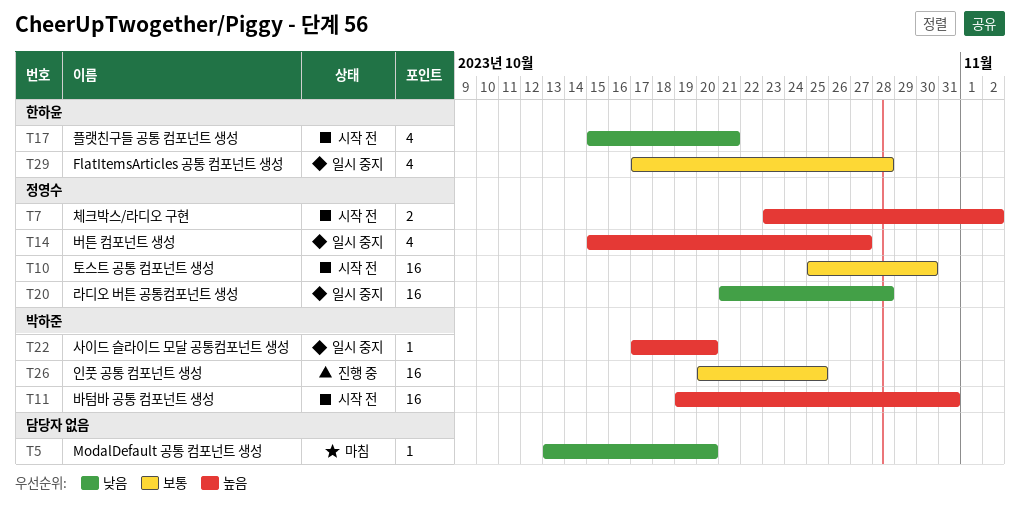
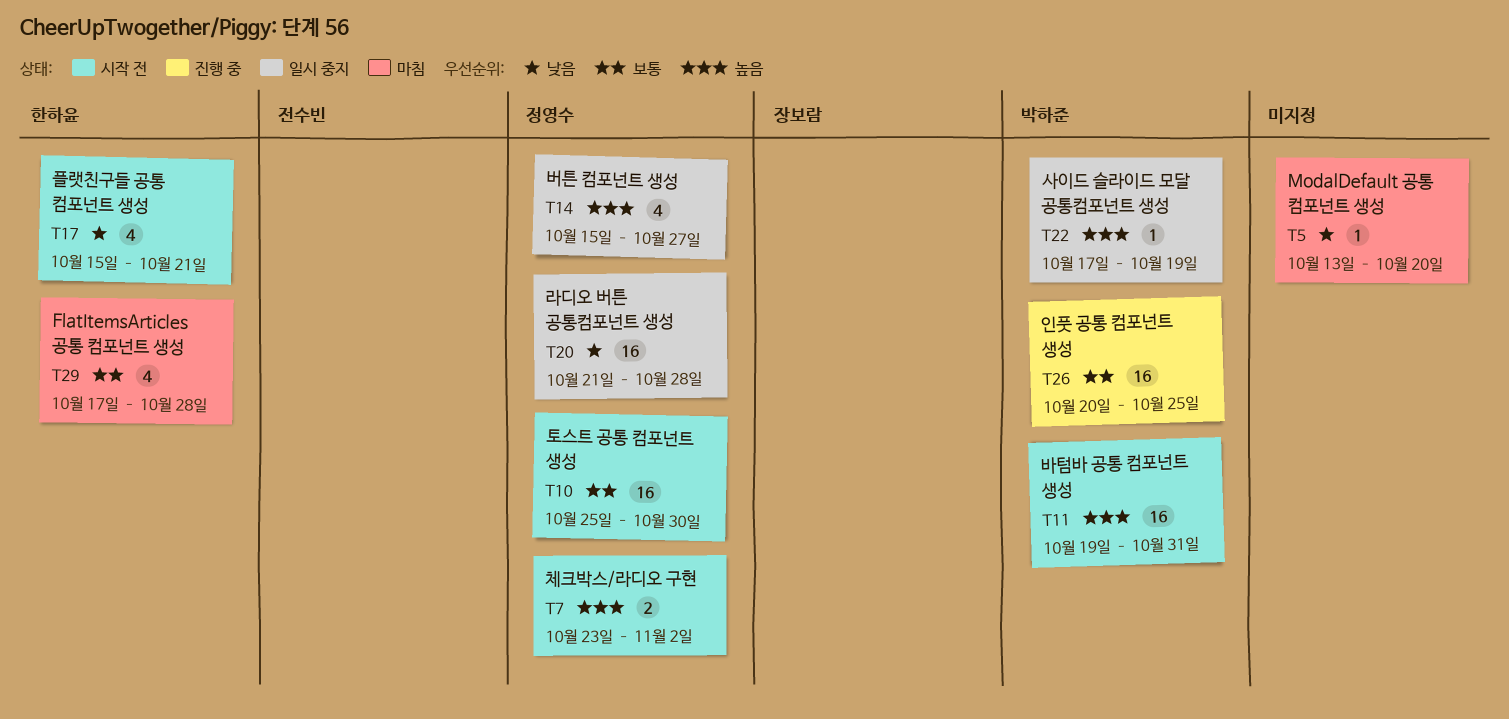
T22, due: Oct 20 -> Oct 19
T29, status: 일시 중지 -> 마침

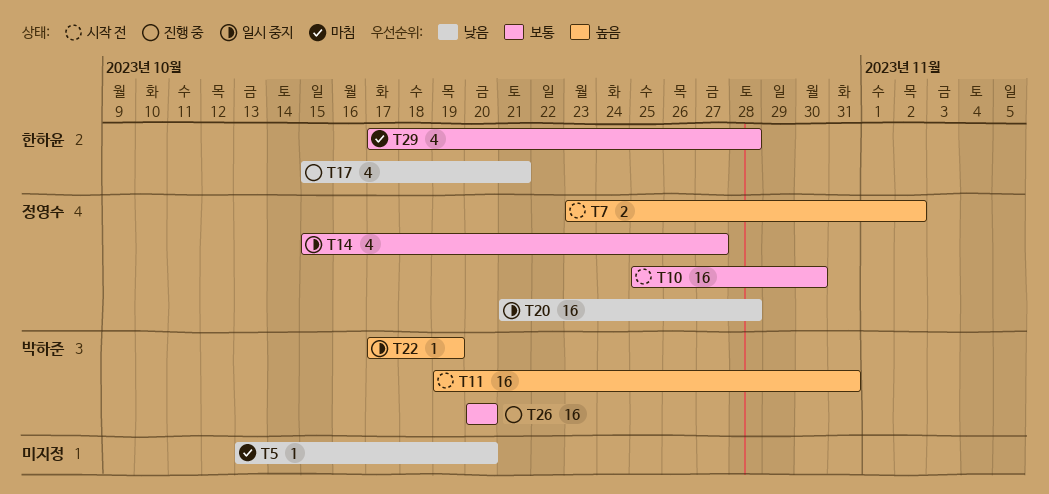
T14, priority: 높음 -> 보통
T17, status: 시작 전 -> 진행 중
T26, due: Oct 25 -> Oct 20

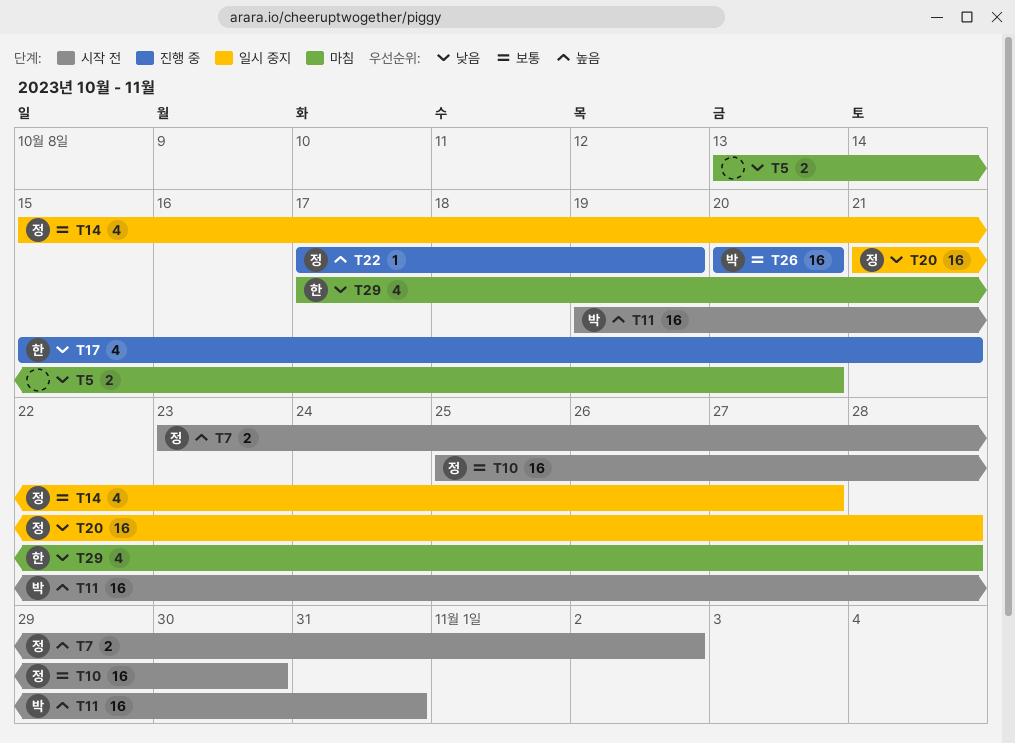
T5, estimate: 1 -> 2
T22, status: 일시 중지 -> 진행 중
T22, owner: 박하준 -> 정영수
T29, priority: 보통 -> 낮음

